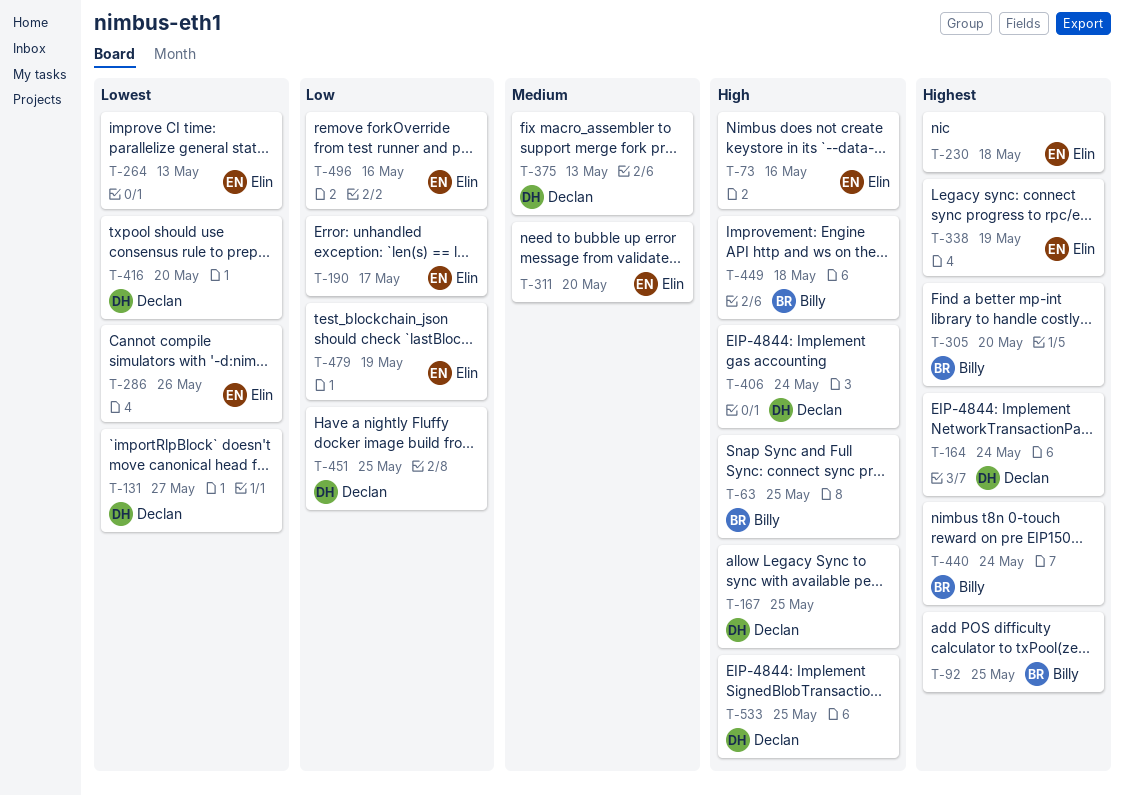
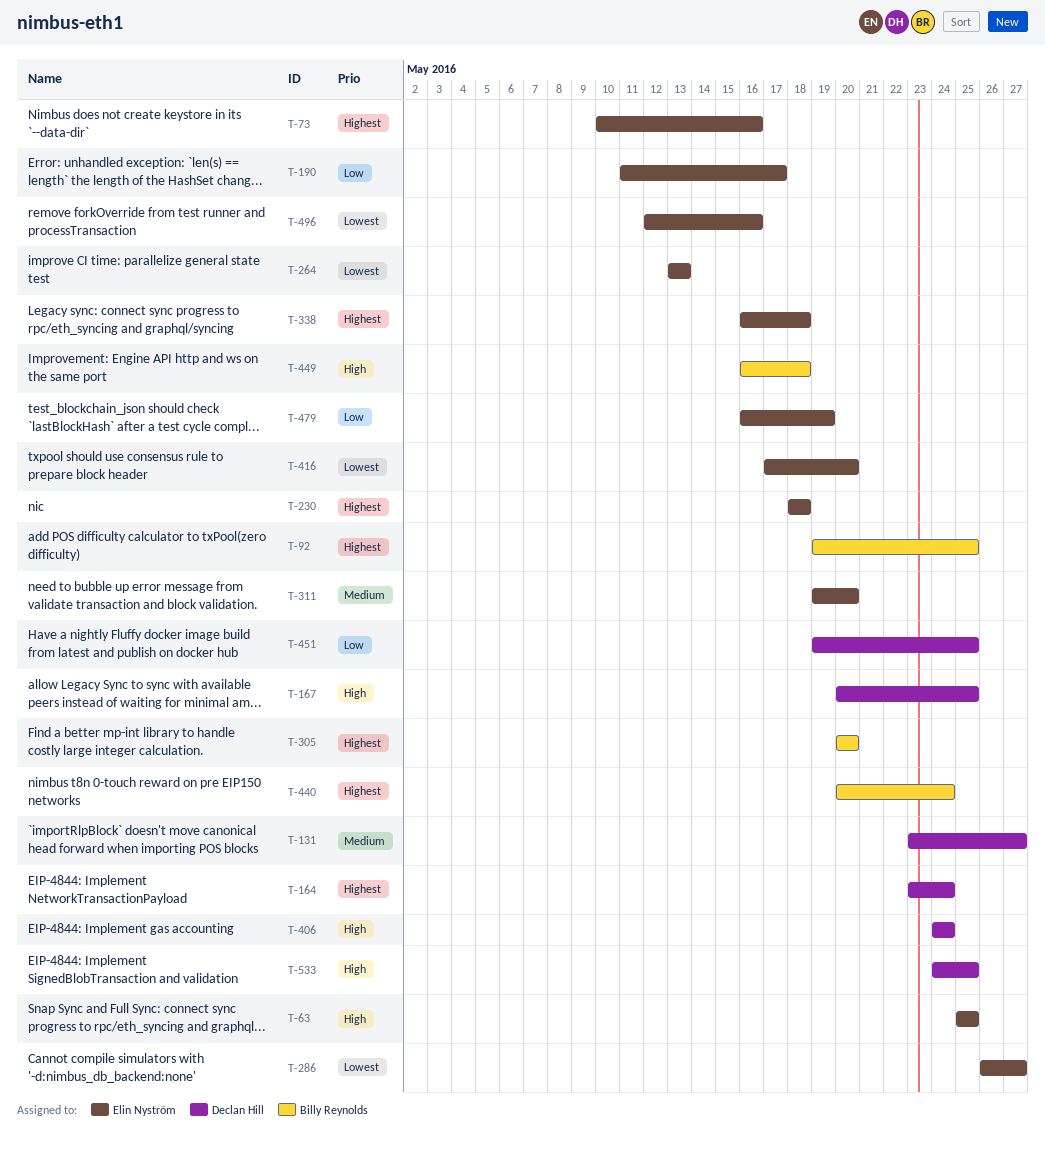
T-63, owner: Billy Reynolds -> Elin Nyström
T-73, priority: High -> Highest
T-131, priority: Lowest -> Medium
T-286, due: May 26 -> May 27
T-338, due: May 19 -> May 18
T-375: present -> none
T-416, owner: Declan Hill -> Elin Nyström
T-496, priority: Low -> Lowest

